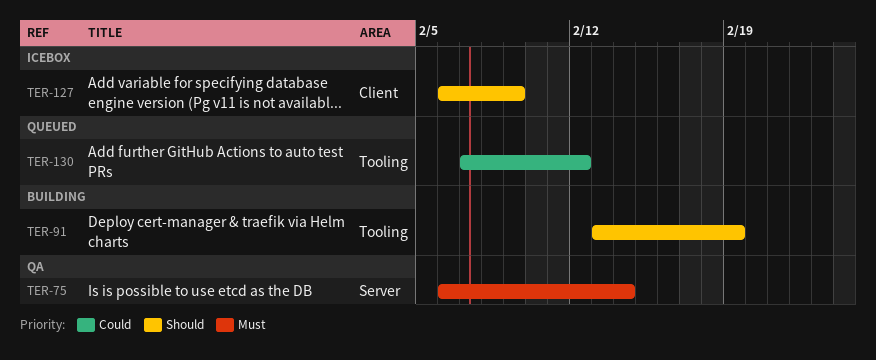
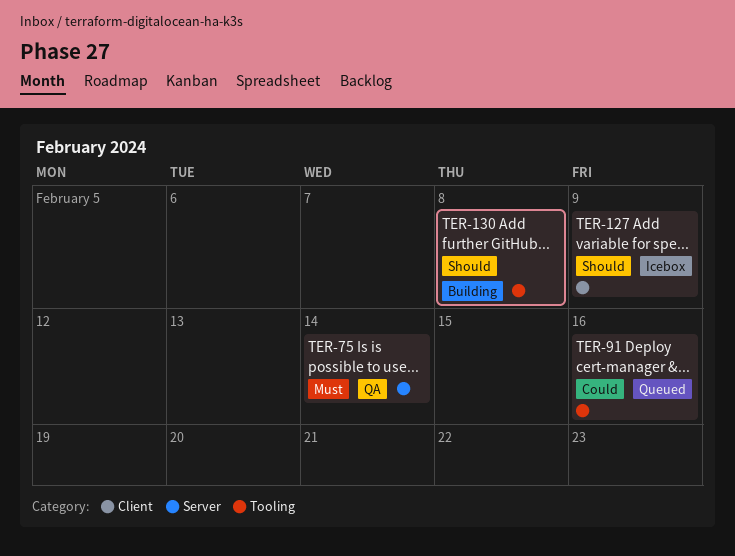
TER-91, status: Building -> Queued
TER-91, priority: Should -> Could
TER-91, due: Feb 19 -> Feb 16
TER-130, status: Queued -> Building
TER-130, priority: Could -> Should
TER-130, due: Feb 12 -> Feb 8

